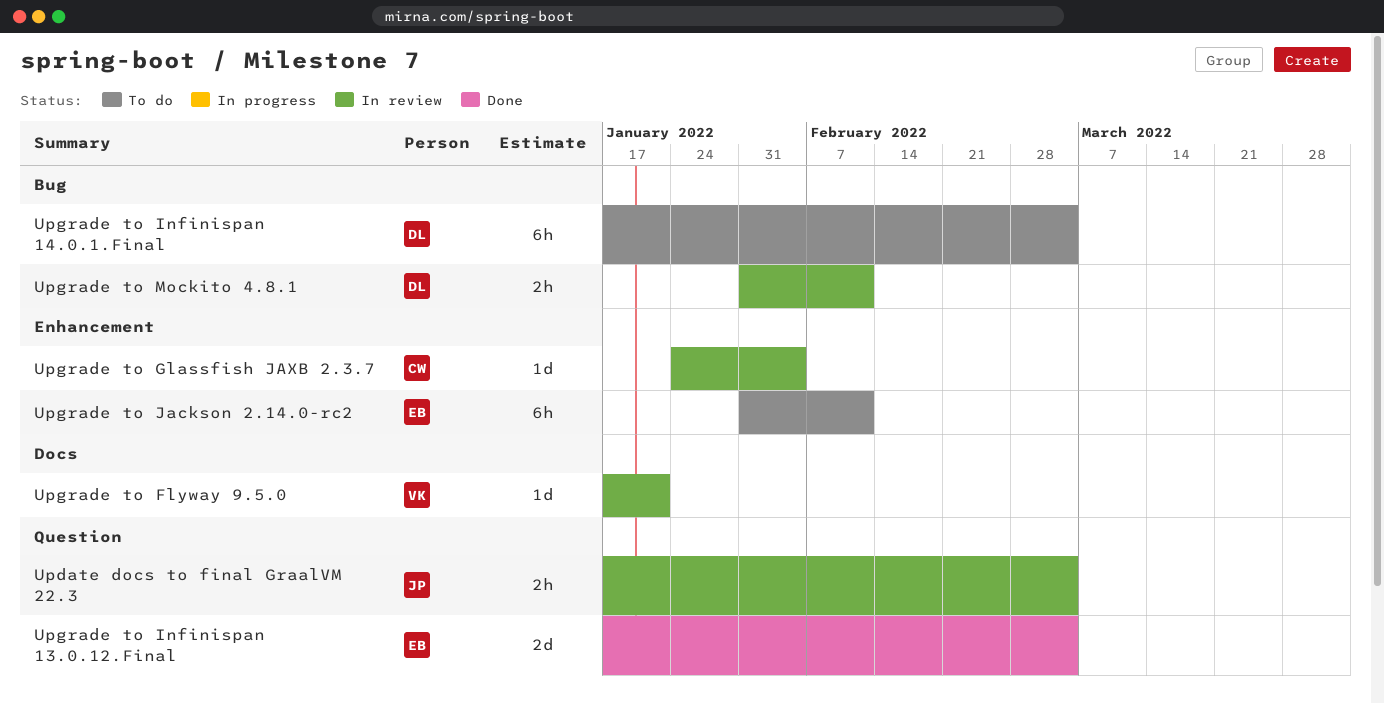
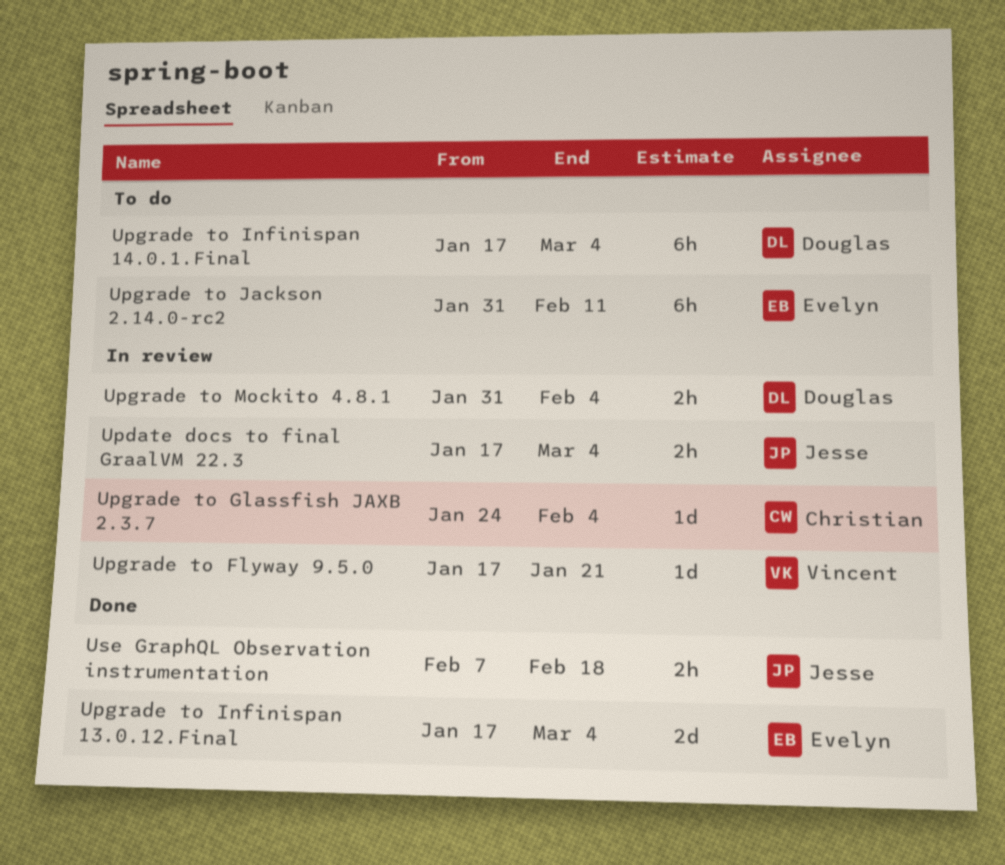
Upgrade to Mockito 4.8.1, due: Feb 11 -> Feb 4
Use GraphQL Observation instrumentation: none -> present

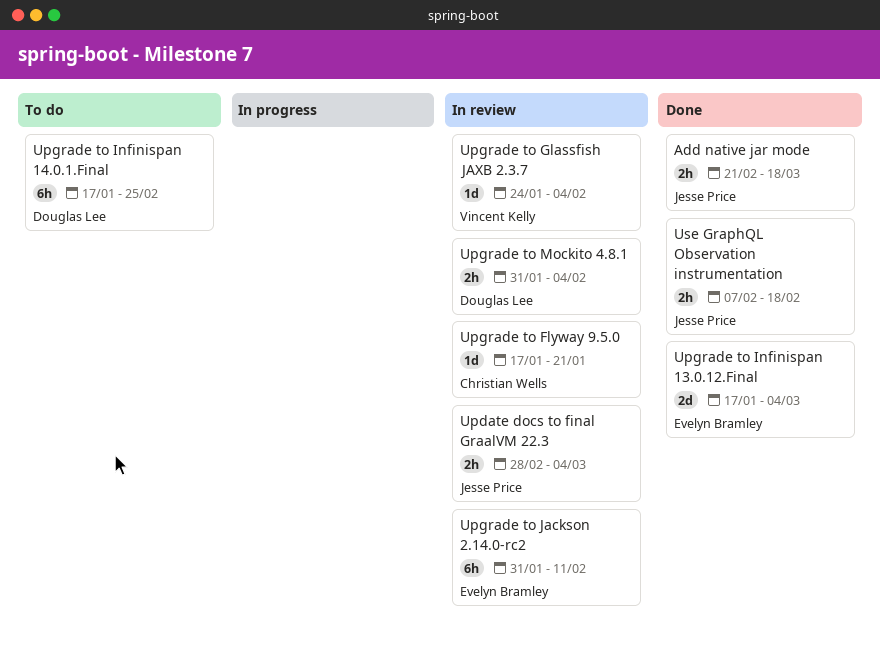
Add native jar mode: none -> present
Update docs to final GraalVM 22.3, start: Jan 17 -> Feb 28
Upgrade to Flyway 9.5.0, owner: Vincent Kelly -> Christian Wells
Upgrade to Glassfish JAXB 2.3.7, owner: Christian Wells -> Vincent Kelly
Upgrade to Infinispan 14.0.1.Final, due: Mar 4 -> Feb 25
Upgrade to Jackson 2.14.0-rc2, status: To do -> In review

